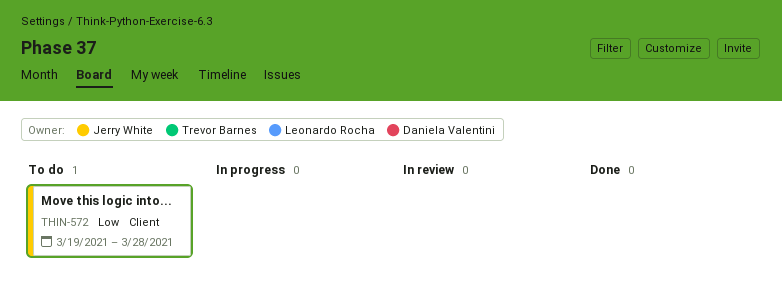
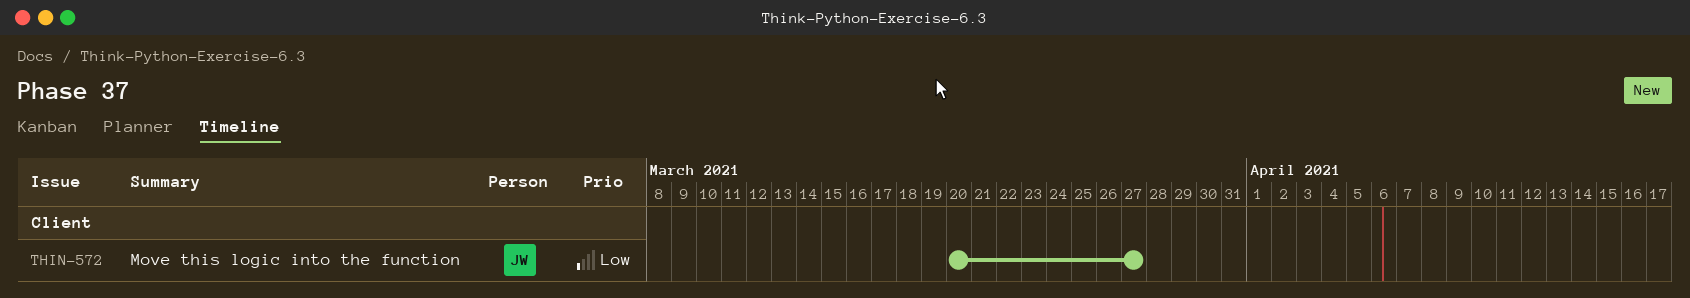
THIN-572, start: Mar 19 -> Mar 20
THIN-572, due: Mar 28 -> Mar 27

